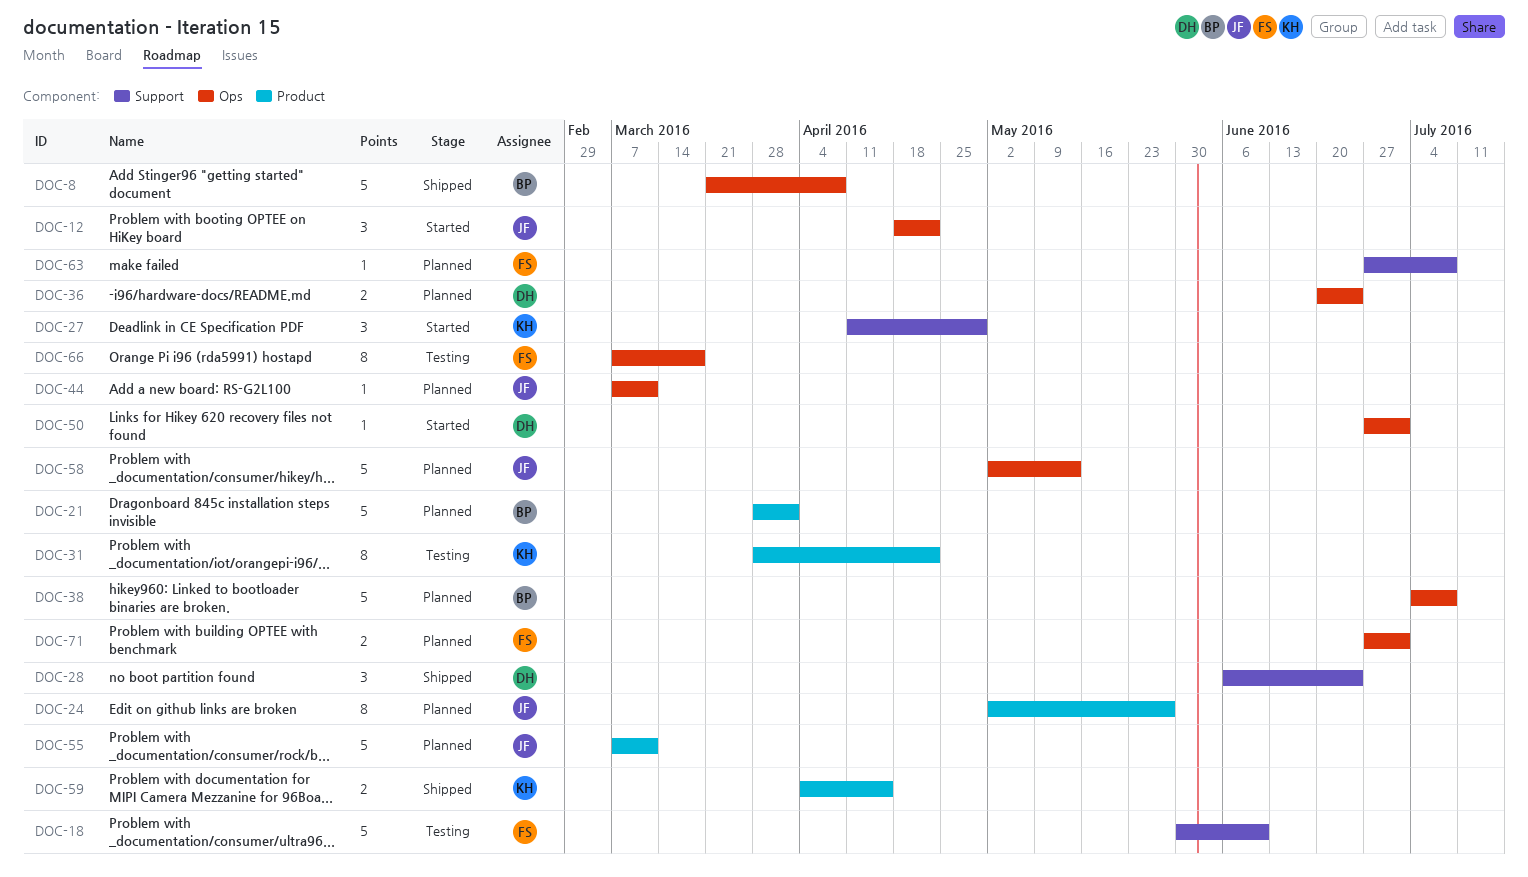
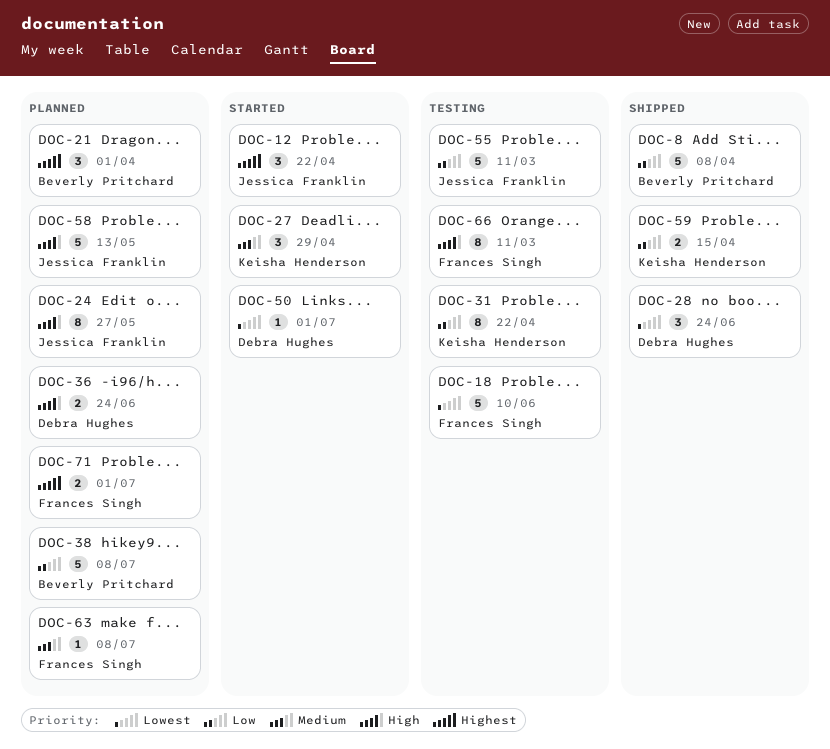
DOC-21, estimate: 5 -> 3
DOC-44: present -> none
DOC-55, status: Planned -> Testing
DOC-66, due: Mar 18 -> Mar 11

